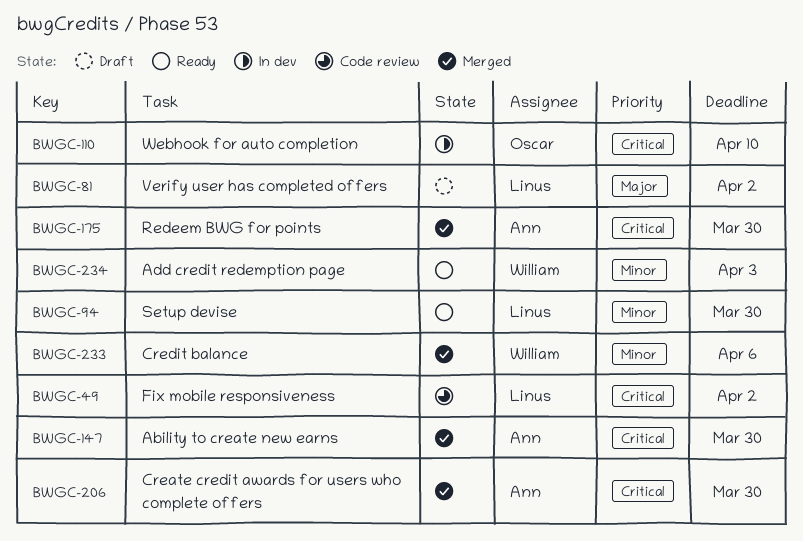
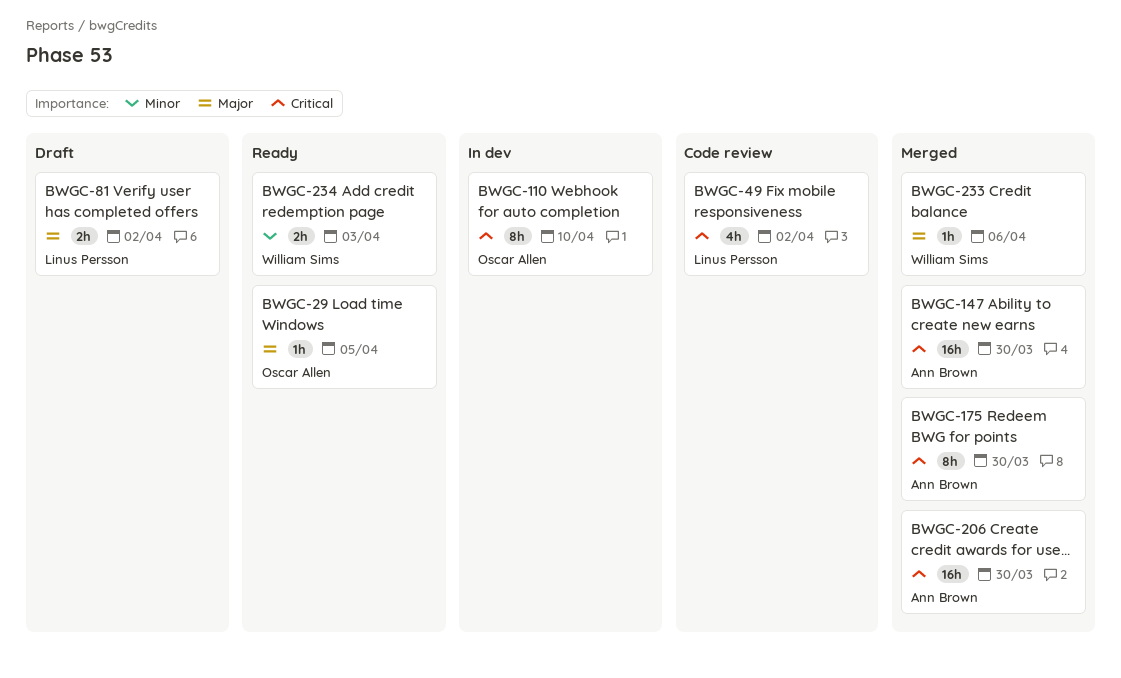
BWGC-29: none -> present
BWGC-94: present -> none
BWGC-233, priority: Minor -> Major

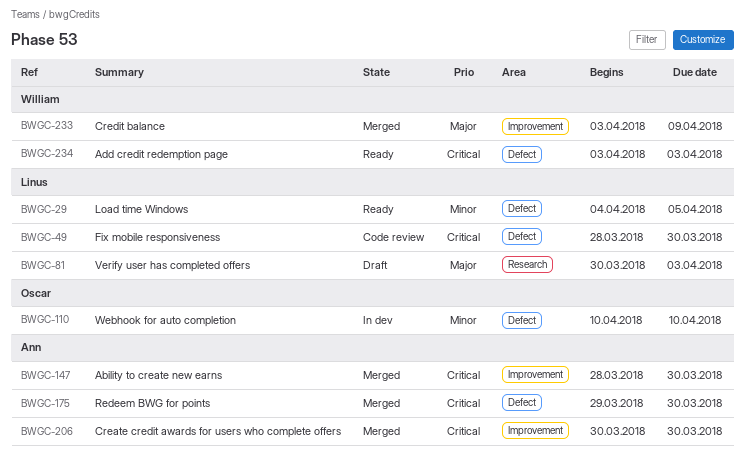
BWGC-29, owner: Oscar Allen -> Linus Persson
BWGC-29, priority: Major -> Minor
BWGC-49, due: Apr 2 -> Mar 30
BWGC-81, due: Apr 2 -> Apr 3
BWGC-110, priority: Critical -> Minor
BWGC-233, due: Apr 6 -> Apr 9
BWGC-234, priority: Minor -> Critical

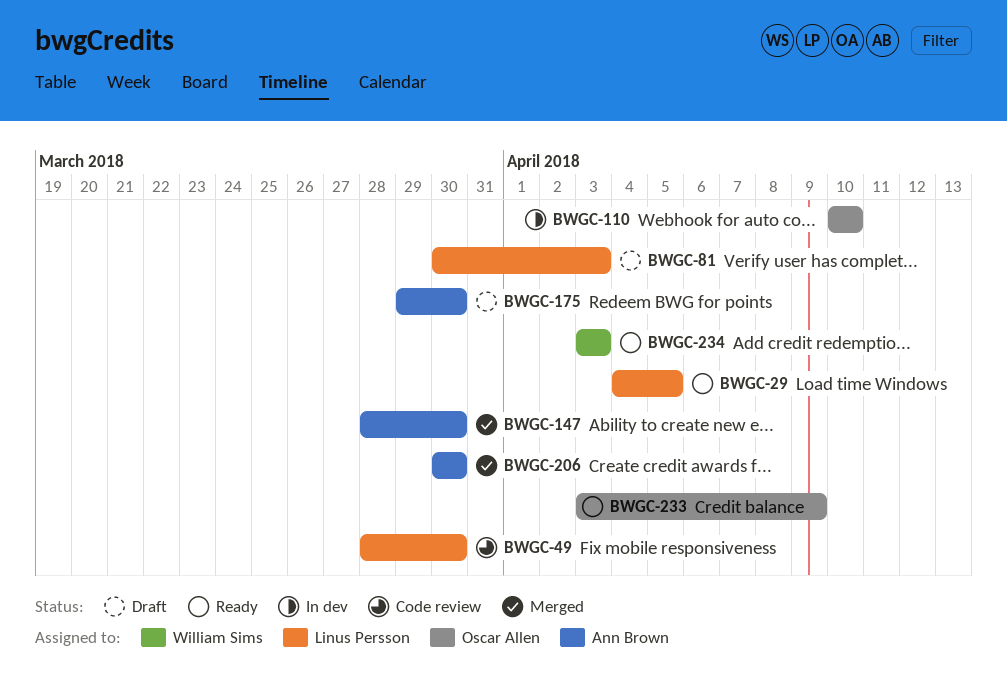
BWGC-175, status: Merged -> Draft
BWGC-233, status: Merged -> Ready
BWGC-233, owner: William Sims -> Oscar Allen

